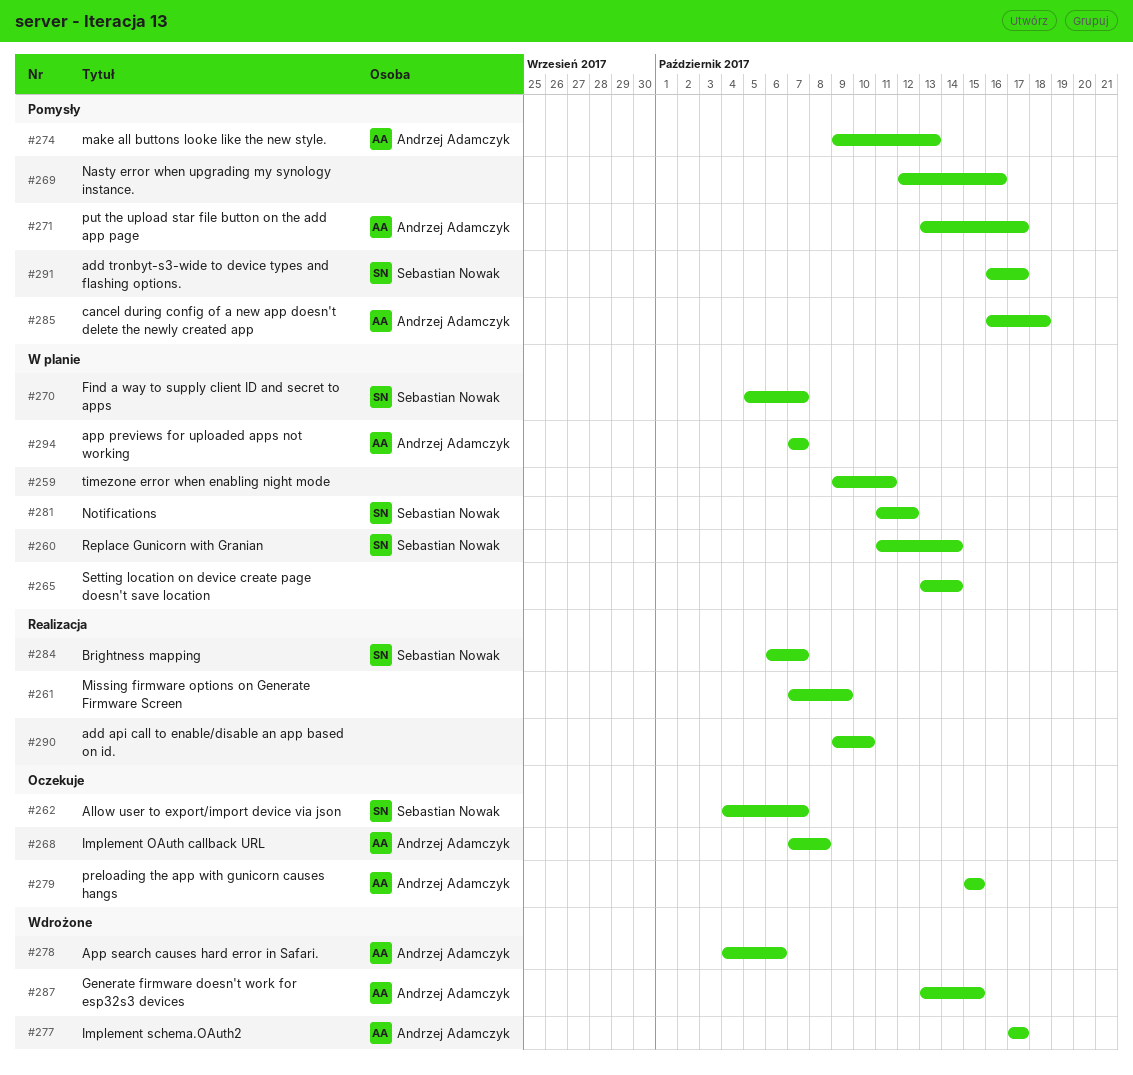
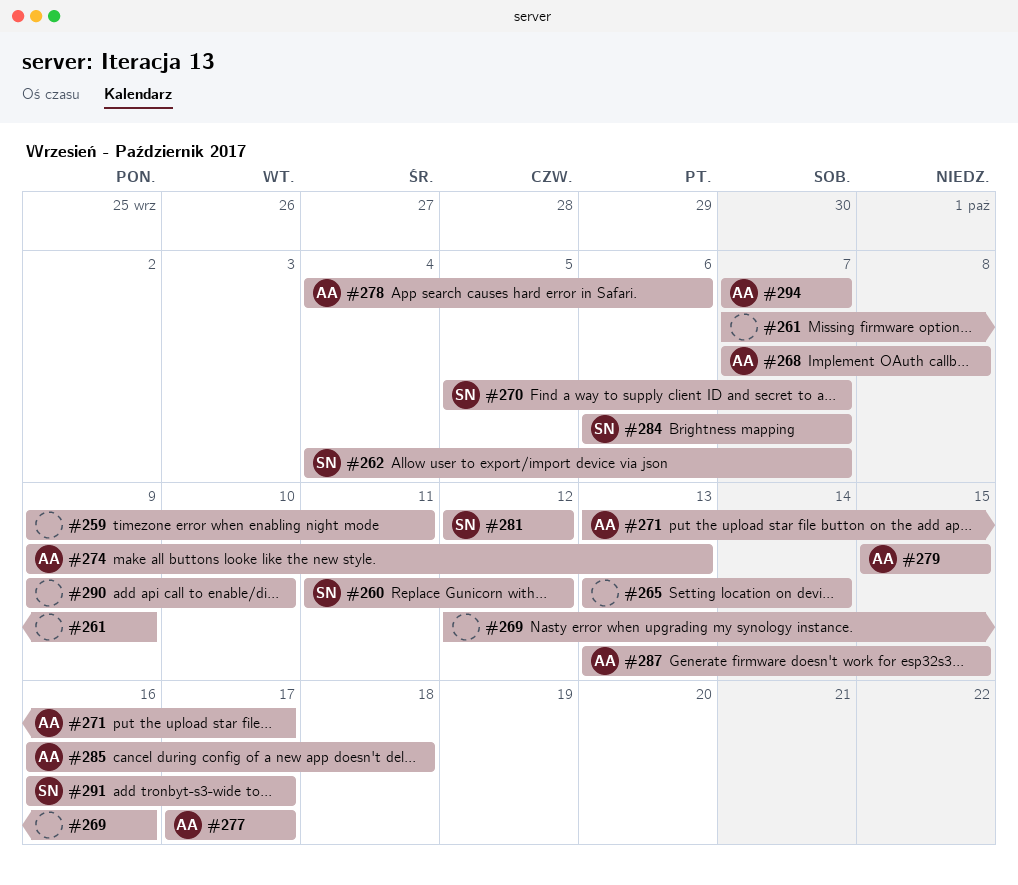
#260, due: Oct 14 -> Oct 12
#281, start: Oct 11 -> Oct 12

